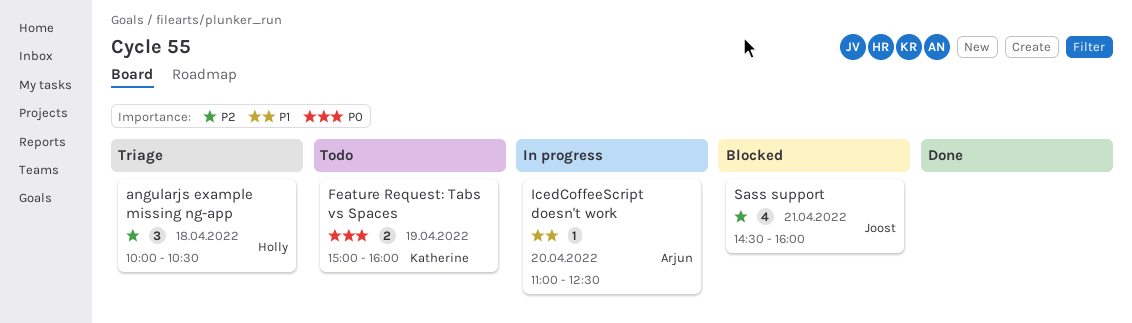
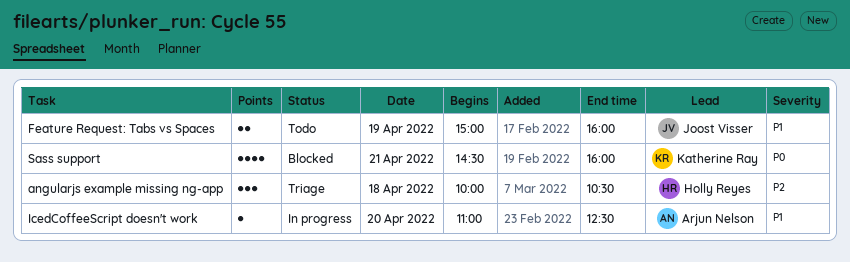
Feature Request: Tabs vs Spaces, owner: Katherine Ray -> Joost Visser
Feature Request: Tabs vs Spaces, priority: P0 -> P1
Sass support, owner: Joost Visser -> Katherine Ray
Sass support, priority: P2 -> P0

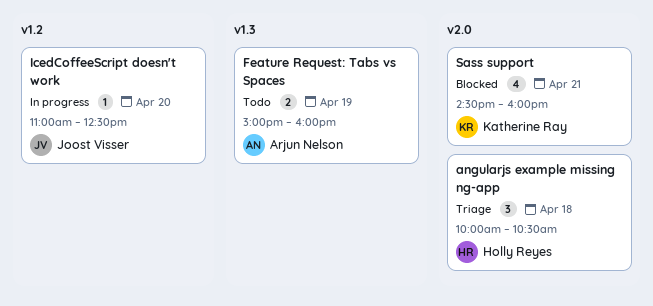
Feature Request: Tabs vs Spaces, owner: Joost Visser -> Arjun Nelson
IcedCoffeeScript doesn't work, owner: Arjun Nelson -> Joost Visser

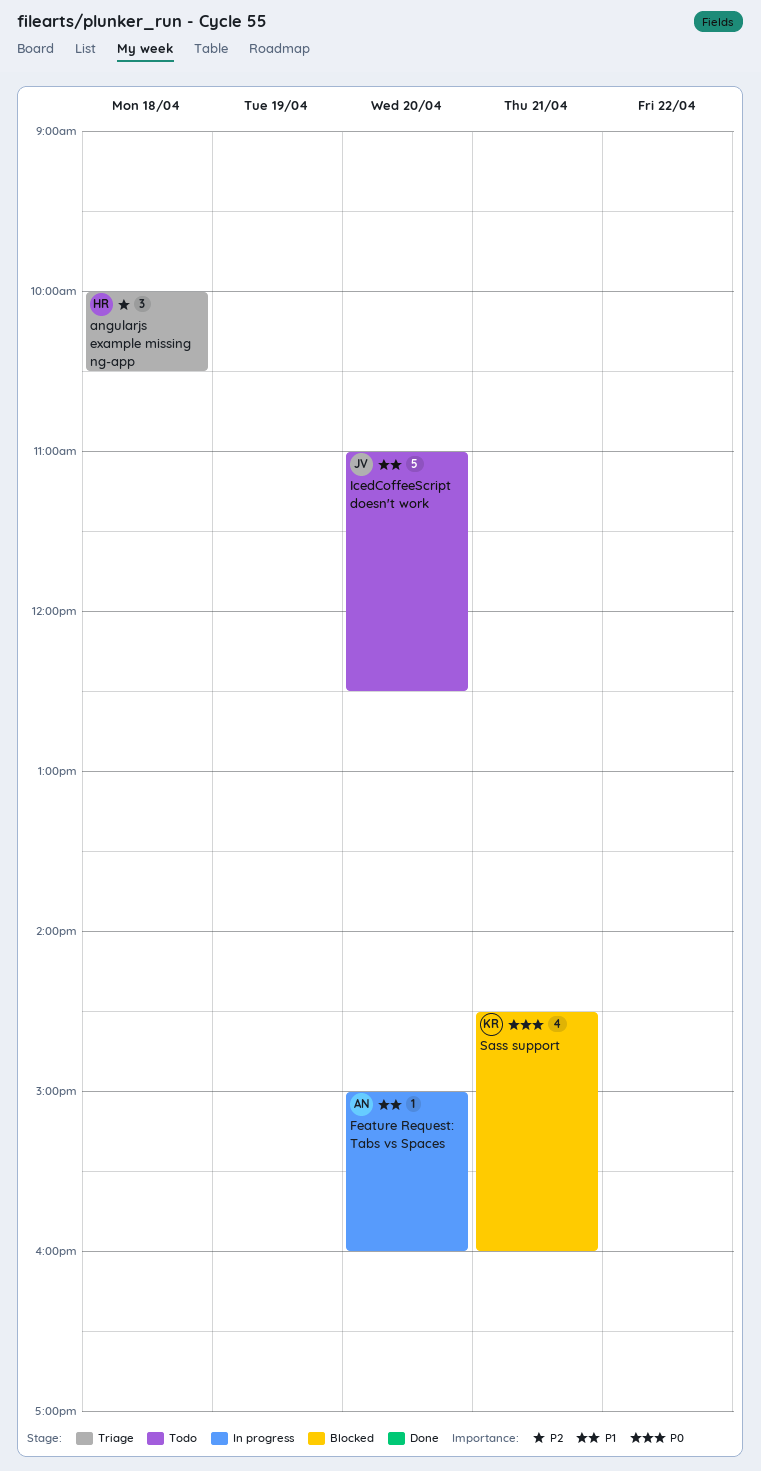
Feature Request: Tabs vs Spaces, status: Todo -> In progress
Feature Request: Tabs vs Spaces, estimate: 2 -> 1
Feature Request: Tabs vs Spaces, day: Apr 19 -> Apr 20
IcedCoffeeScript doesn't work, status: In progress -> Todo
IcedCoffeeScript doesn't work, estimate: 1 -> 5

